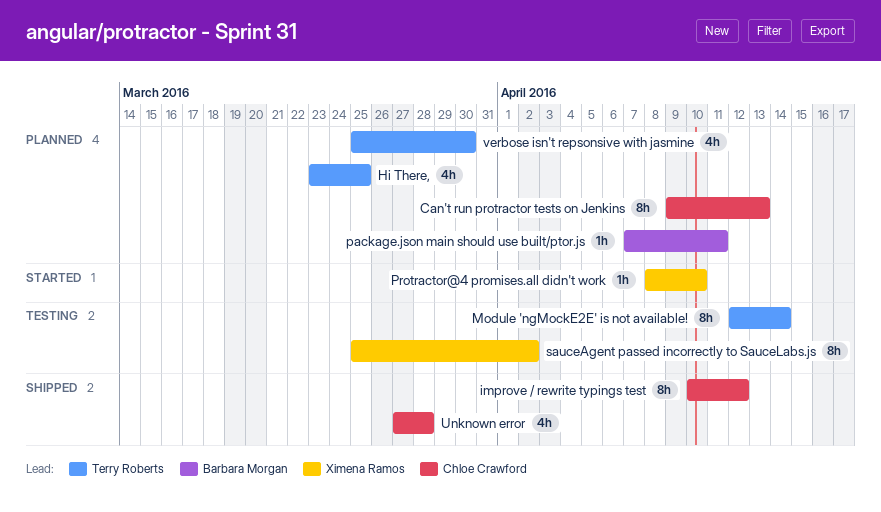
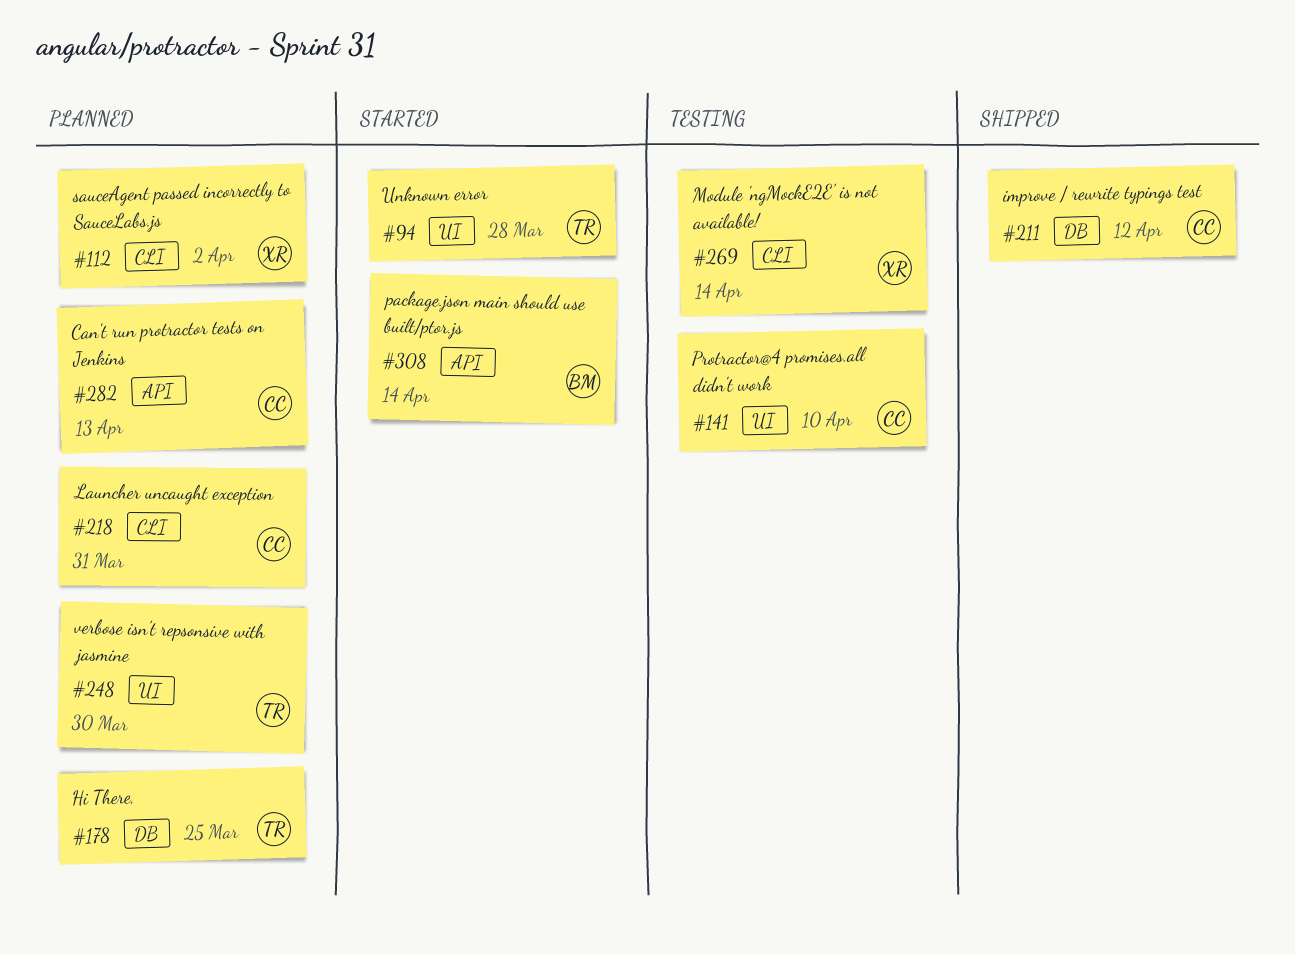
Launcher uncaught exception: none -> present
Module 'ngMockE2E' is not available!, owner: Terry Roberts -> Ximena Ramos
package.json main should use built/ptor.js, status: Planned -> Started
package.json main should use built/ptor.js, due: Apr 11 -> Apr 14
Protractor@4 promises.all didn't work, status: Started -> Testing
Protractor@4 promises.all didn't work, owner: Ximena Ramos -> Chloe Crawford
sauceAgent passed incorrectly to SauceLabs.js, status: Testing -> Planned
Unknown error, status: Shipped -> Started
Unknown error, owner: Chloe Crawford -> Terry Roberts

